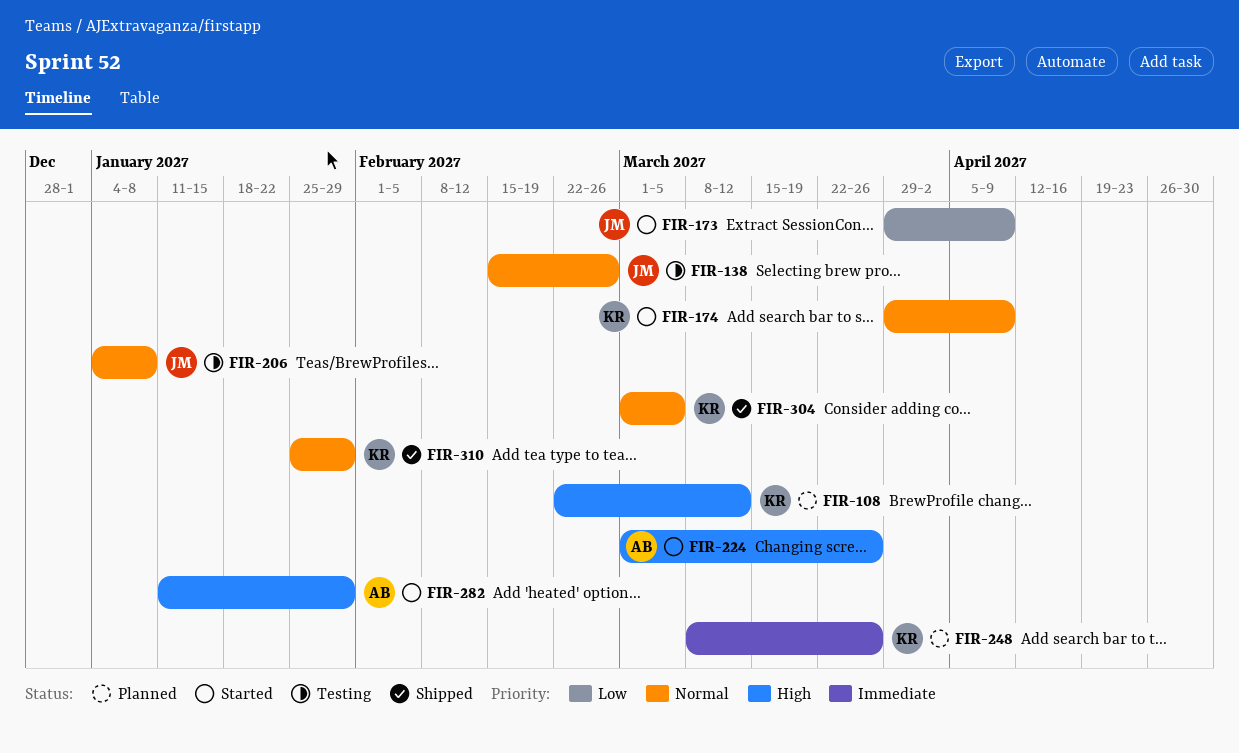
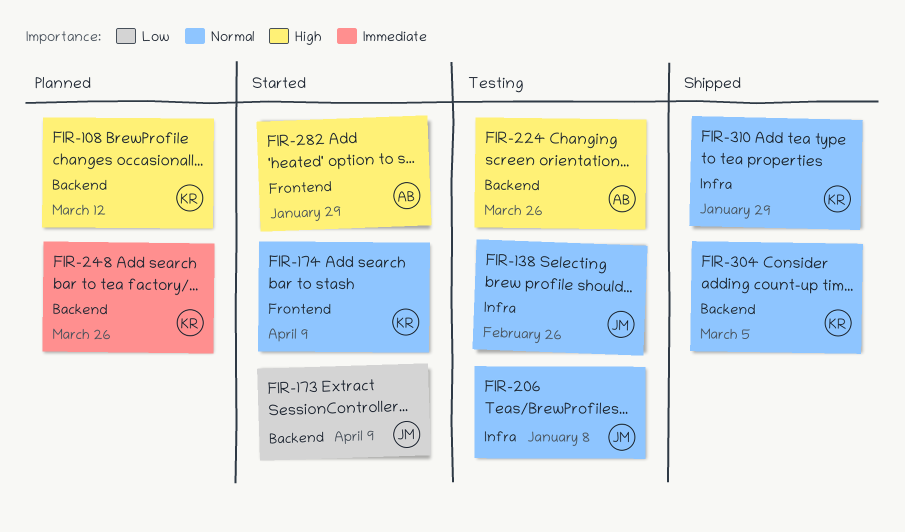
FIR-224, status: Started -> Testing

